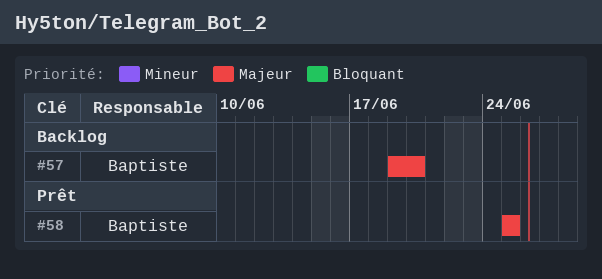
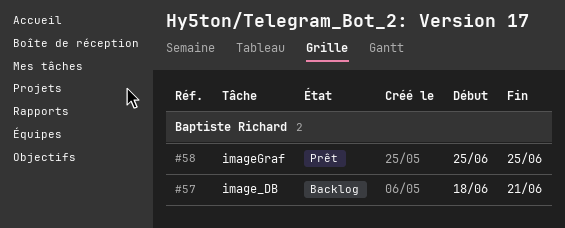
#57, start: Jun 19 -> Jun 18
#57, due: Jun 20 -> Jun 21

